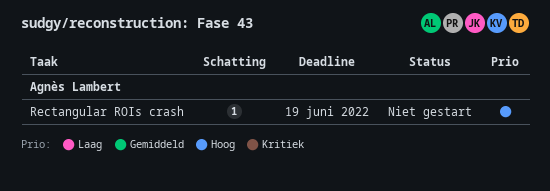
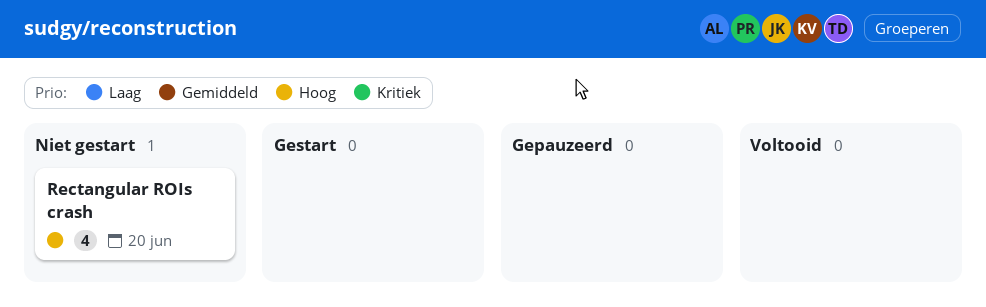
Rectangular ROIs crash, estimate: 1 -> 4
Rectangular ROIs crash, due: Jun 19 -> Jun 20

